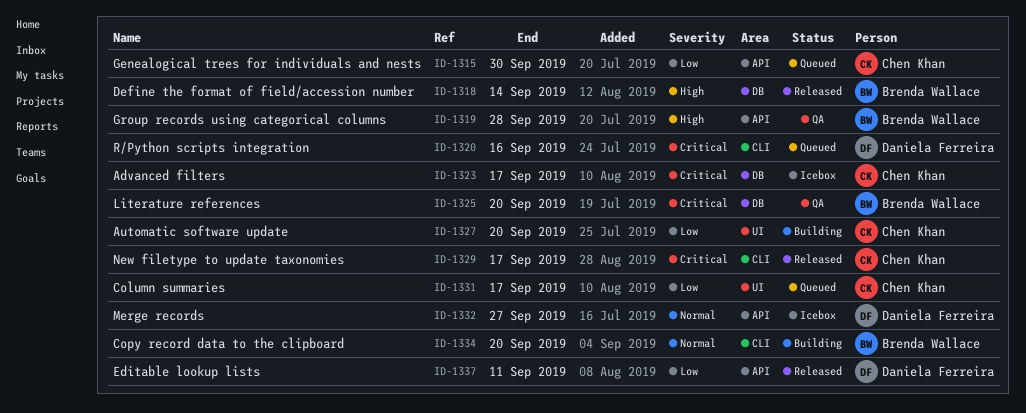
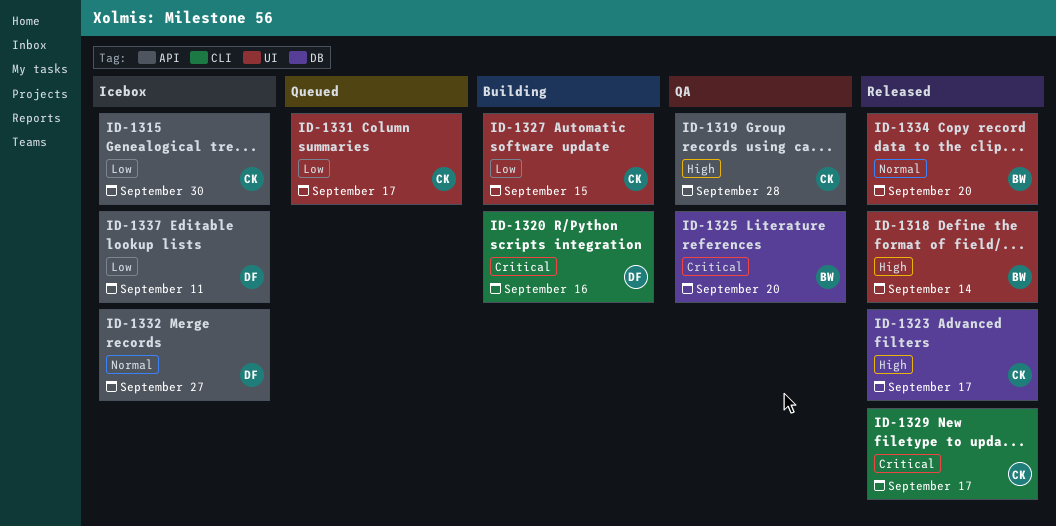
ID-1315, status: Queued -> Icebox
ID-1318, label: DB -> UI
ID-1319, owner: Brenda Wallace -> Chen Khan
ID-1320, status: Queued -> Building
ID-1323, status: Icebox -> Released
ID-1323, priority: Critical -> High
ID-1327, due: Sep 20 -> Sep 15
ID-1334, status: Building -> Released
ID-1334, label: CLI -> UI
ID-1337, status: Released -> Icebox

